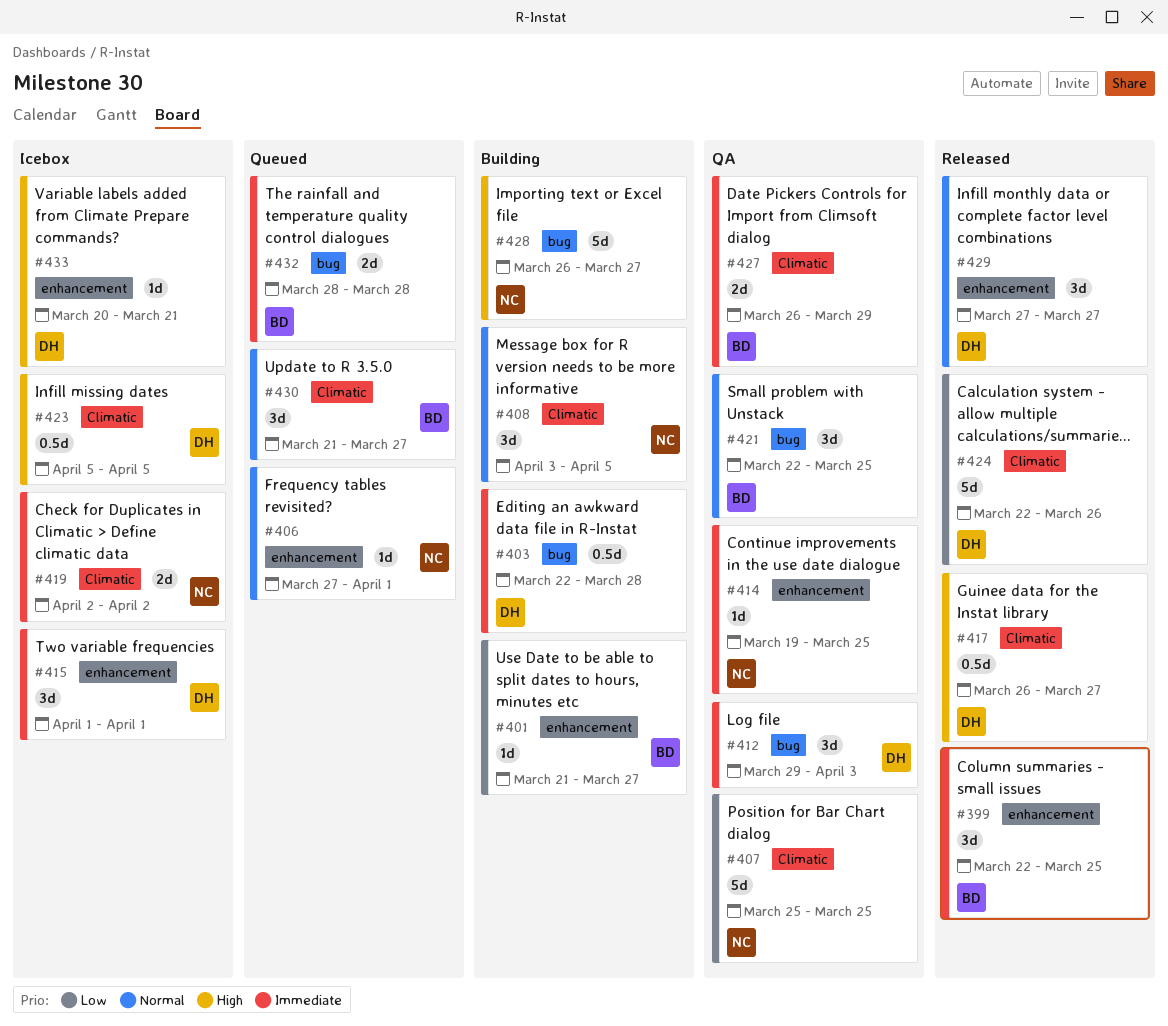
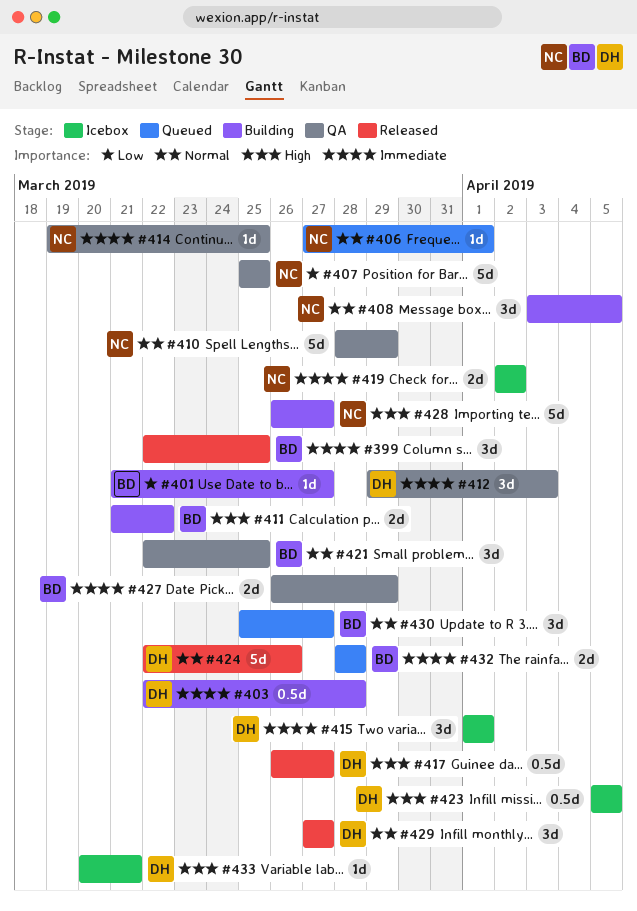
#410: none -> present
#411: none -> present
#424, priority: Low -> Normal
#430, start: Mar 21 -> Mar 25

